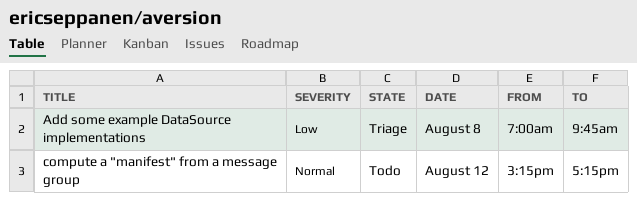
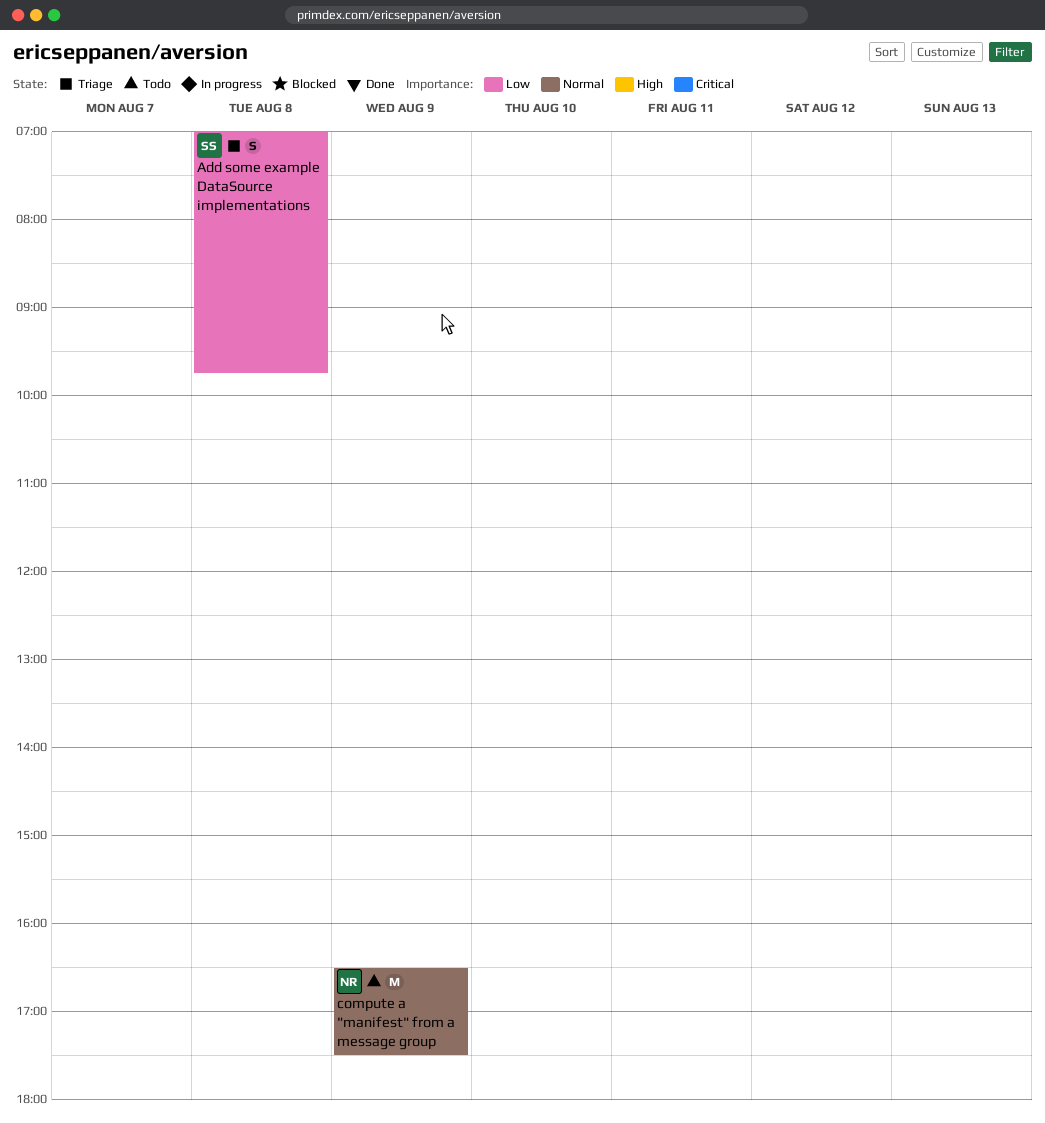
compute a "manifest" from a message group, day: Aug 12 -> Aug 9
compute a "manifest" from a message group, begins: 15:15 -> 16:30
compute a "manifest" from a message group, ends: 17:15 -> 17:30

